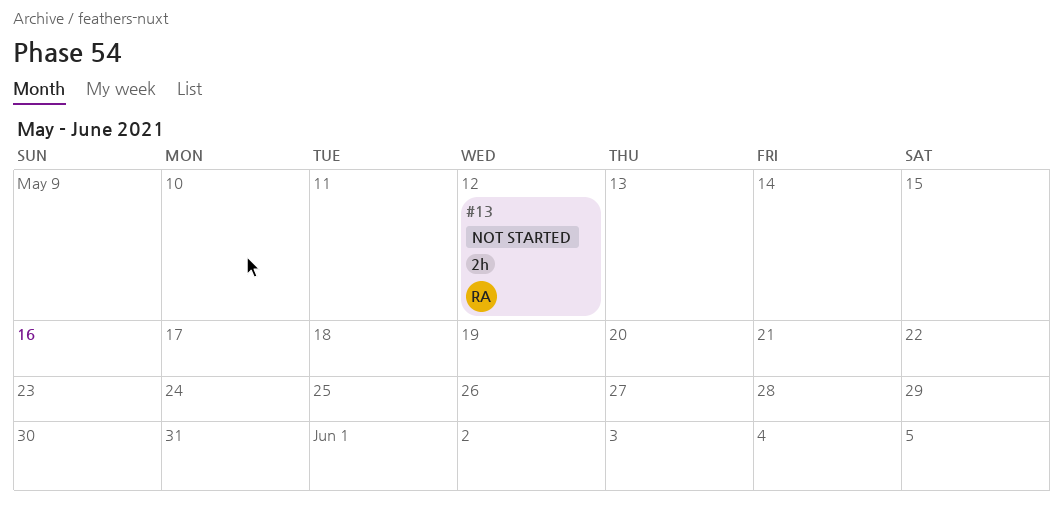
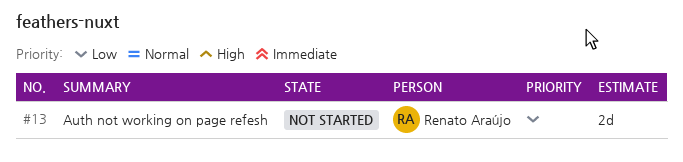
#13, estimate: 2h -> 2d

